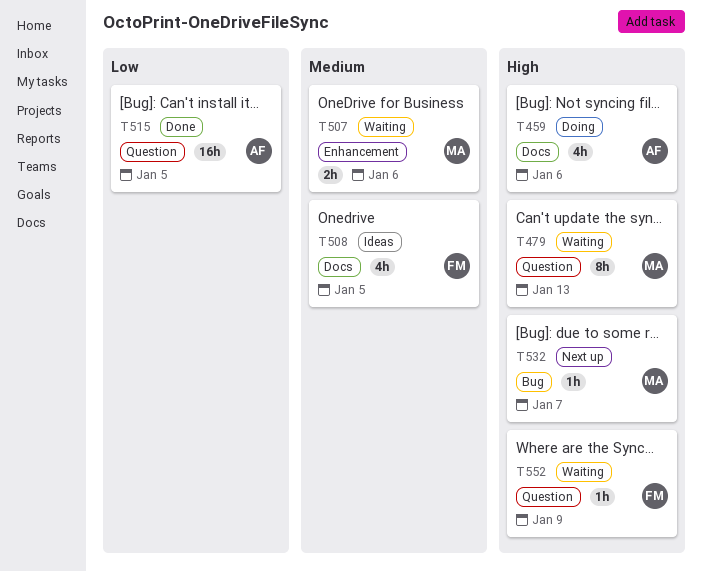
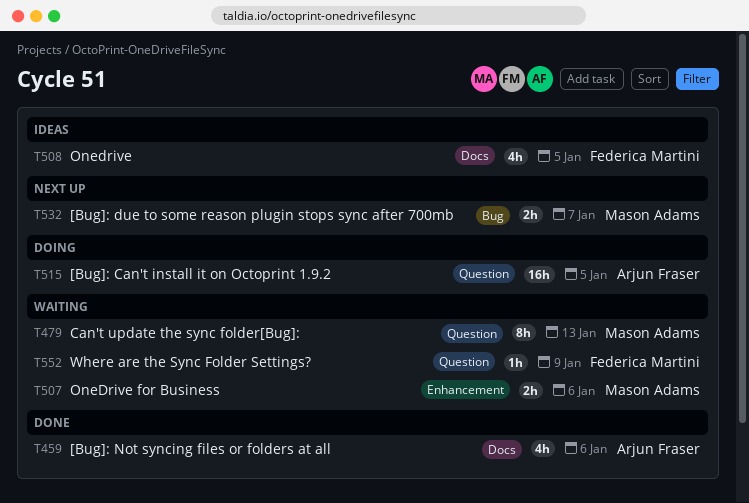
T459, status: Doing -> Done
T515, status: Done -> Doing
T532, estimate: 1h -> 2h

